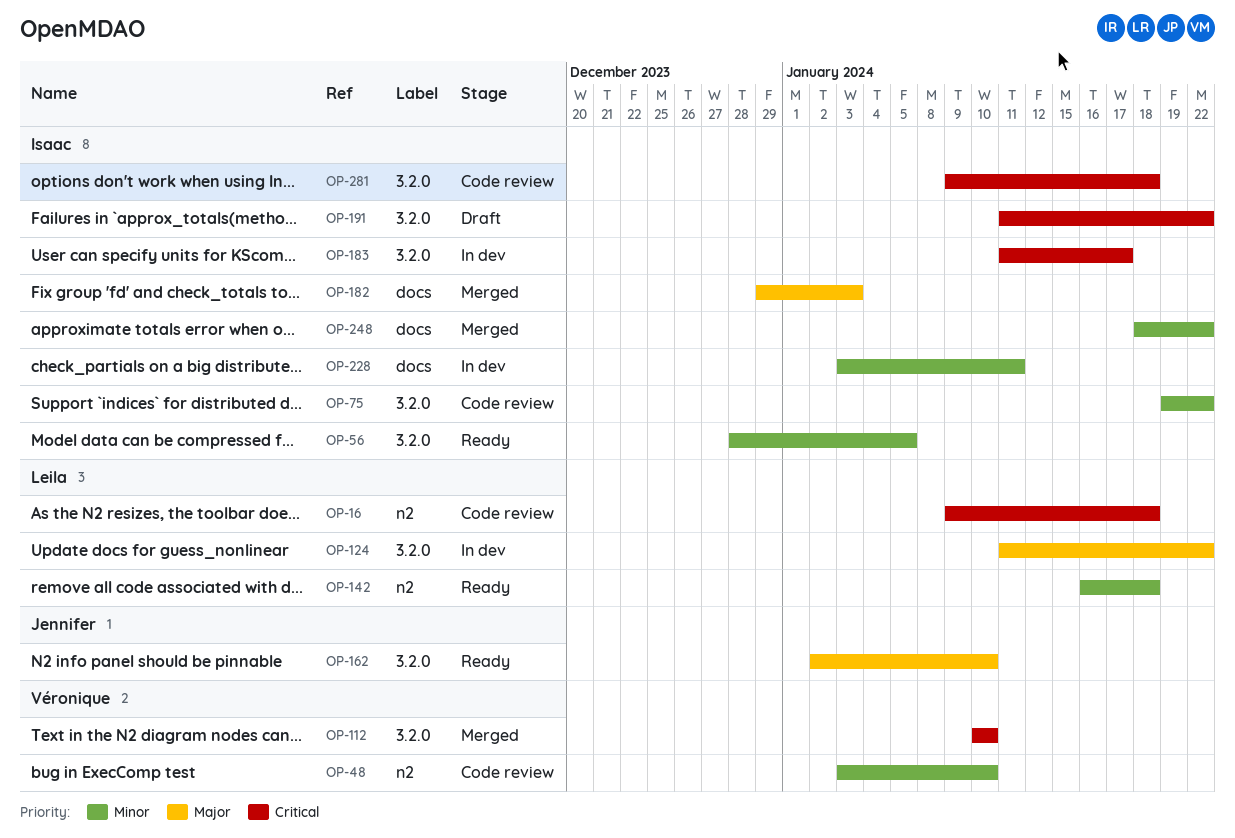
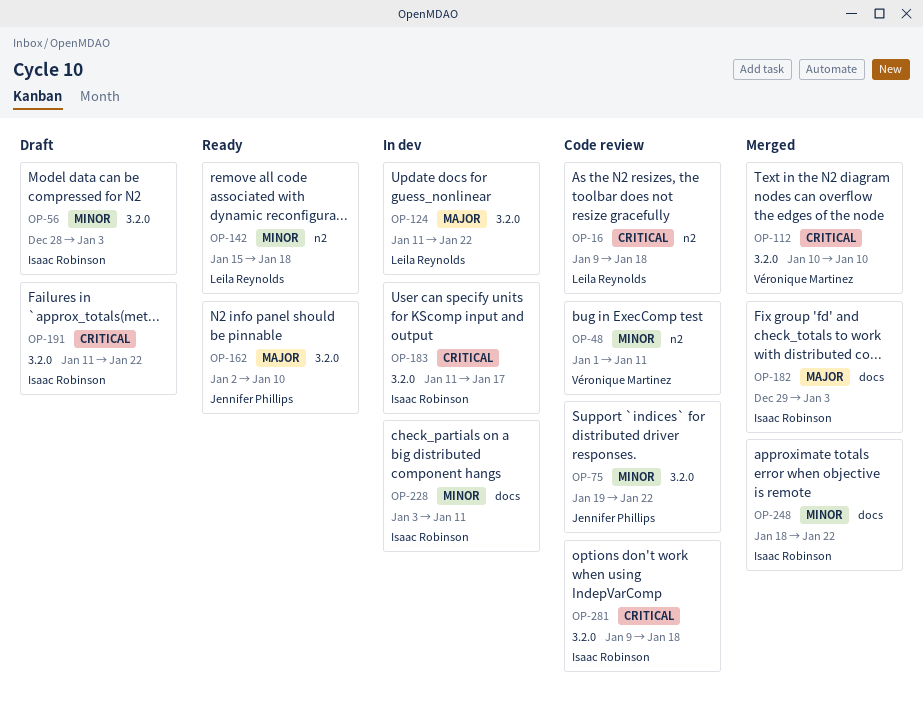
OP-48, start: Jan 3 -> Jan 1
OP-48, due: Jan 10 -> Jan 11
OP-56, status: Ready -> Draft
OP-56, due: Jan 5 -> Jan 3
OP-75, owner: Isaac Robinson -> Jennifer Phillips
OP-142, start: Jan 16 -> Jan 15

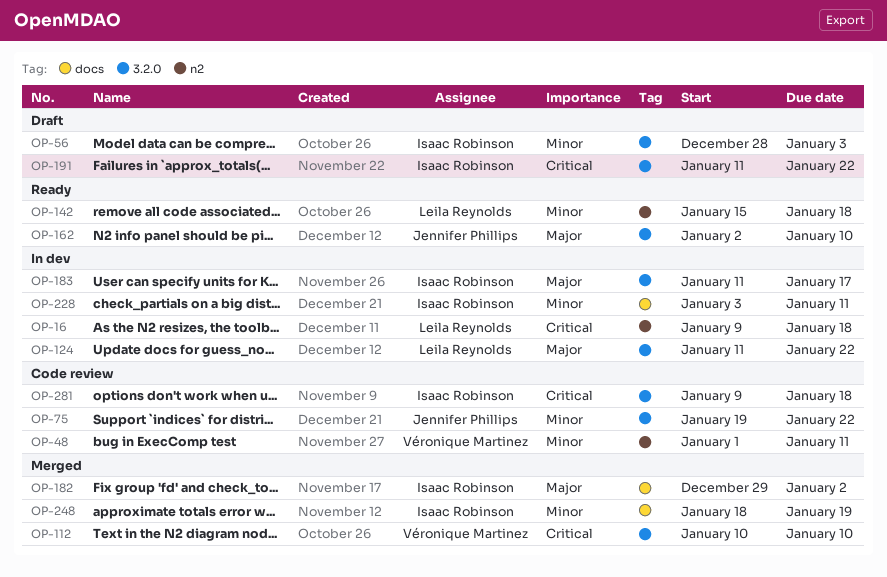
OP-16, status: Code review -> In dev
OP-182, due: Jan 3 -> Jan 2
OP-183, priority: Critical -> Major
OP-248, due: Jan 22 -> Jan 19

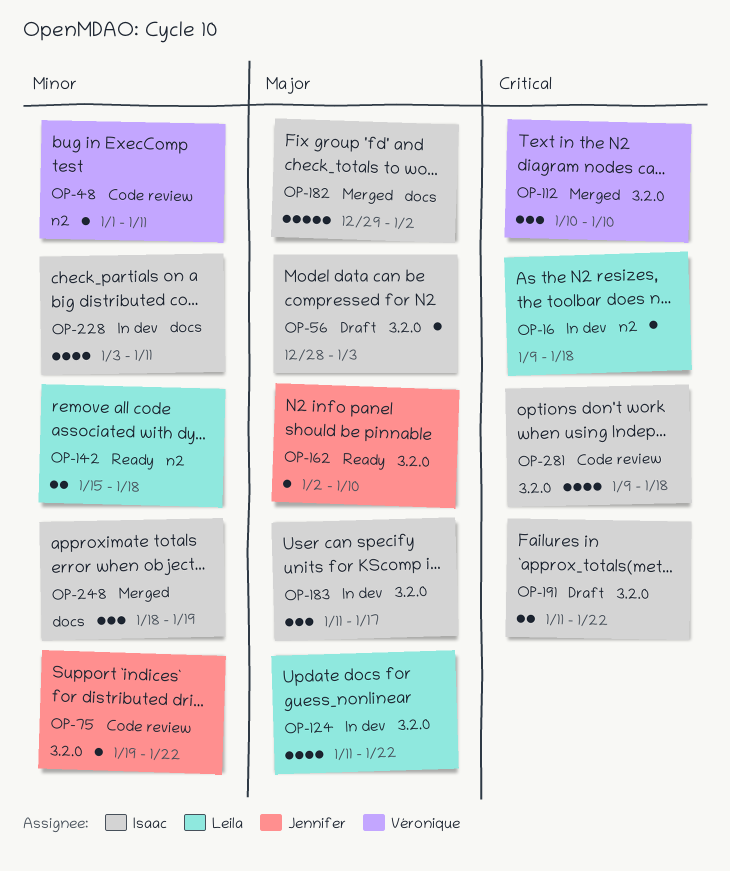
OP-56, priority: Minor -> Major

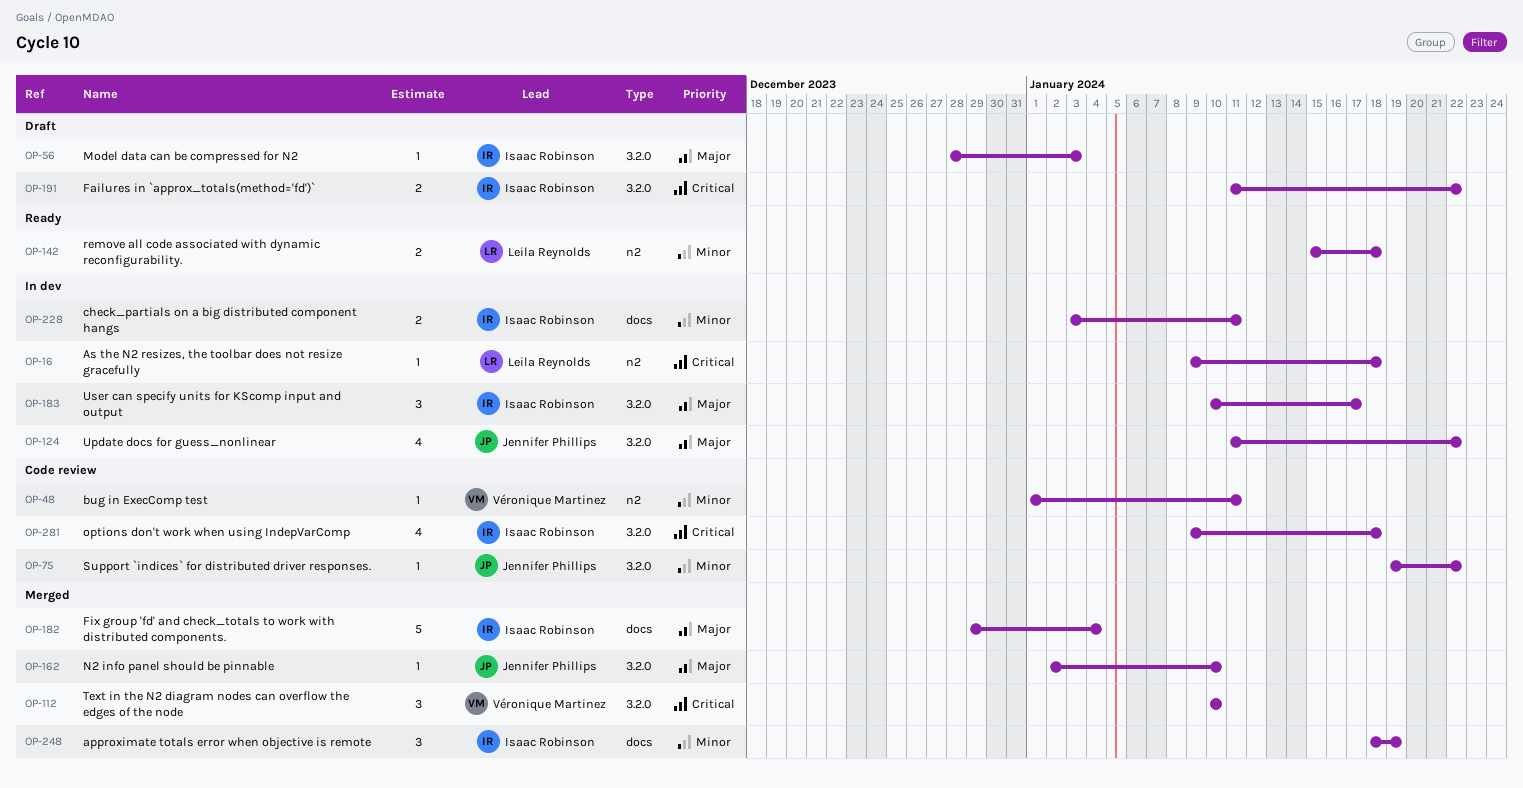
OP-124, owner: Leila Reynolds -> Jennifer Phillips
OP-162, status: Ready -> Merged
OP-182, due: Jan 2 -> Jan 4
OP-183, start: Jan 11 -> Jan 10
OP-228, estimate: 4 -> 2

